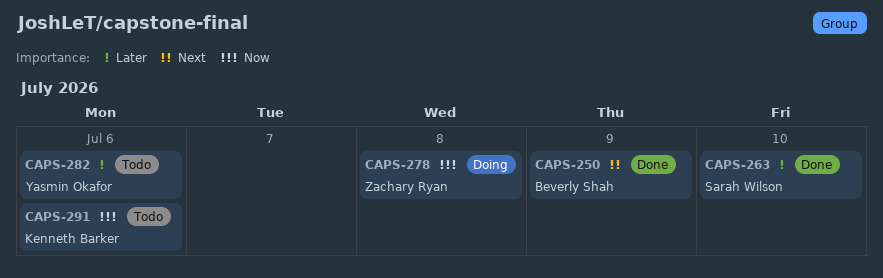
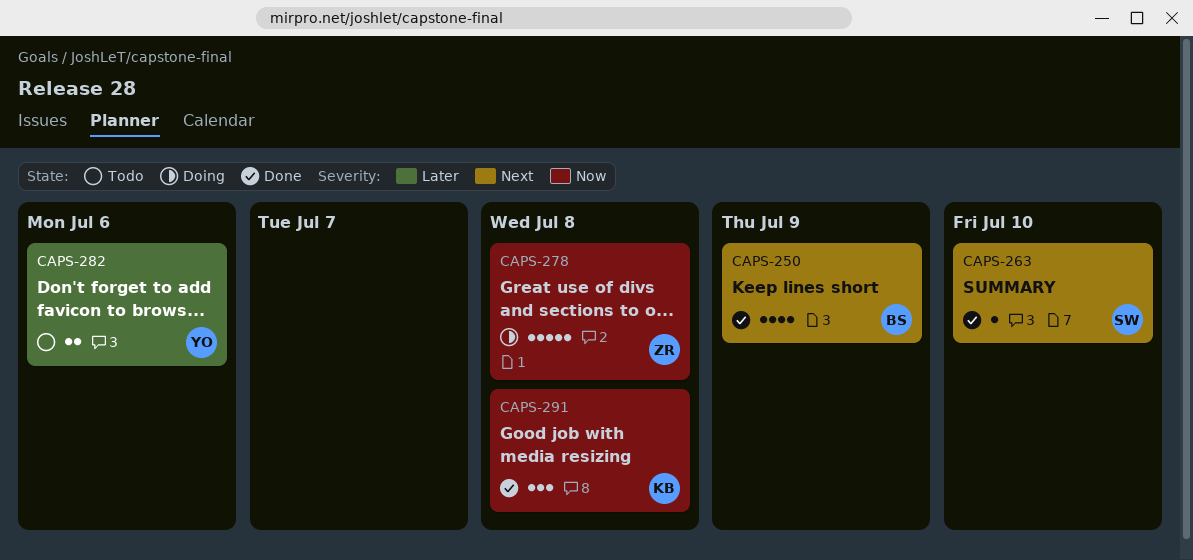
CAPS-263, priority: Later -> Next
CAPS-291, status: Todo -> Done
CAPS-291, due: Jul 6 -> Jul 8

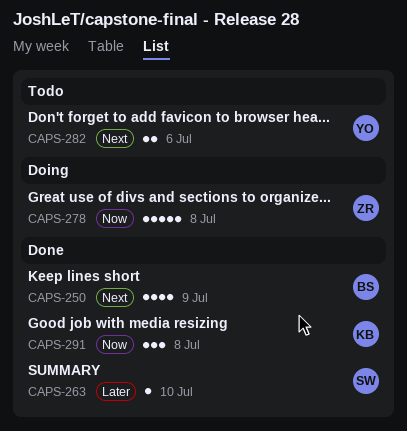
CAPS-263, priority: Next -> Later
CAPS-282, priority: Later -> Next

